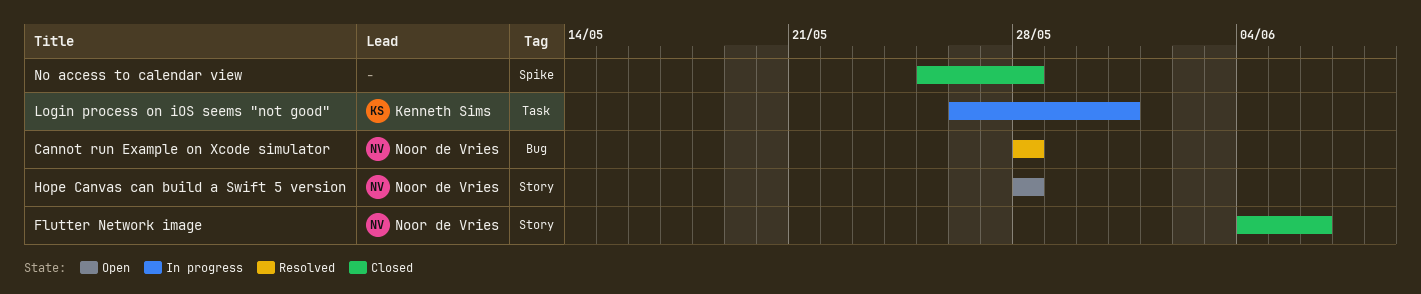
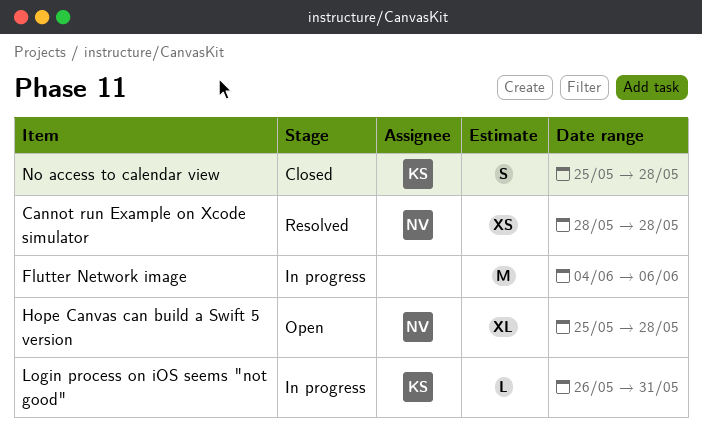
Flutter Network image, status: Closed -> In progress
Flutter Network image, owner: Noor de Vries -> none
Hope Canvas can build a Swift 5 version, start: May 28 -> May 25
No access to calendar view, owner: none -> Kenneth Sims

